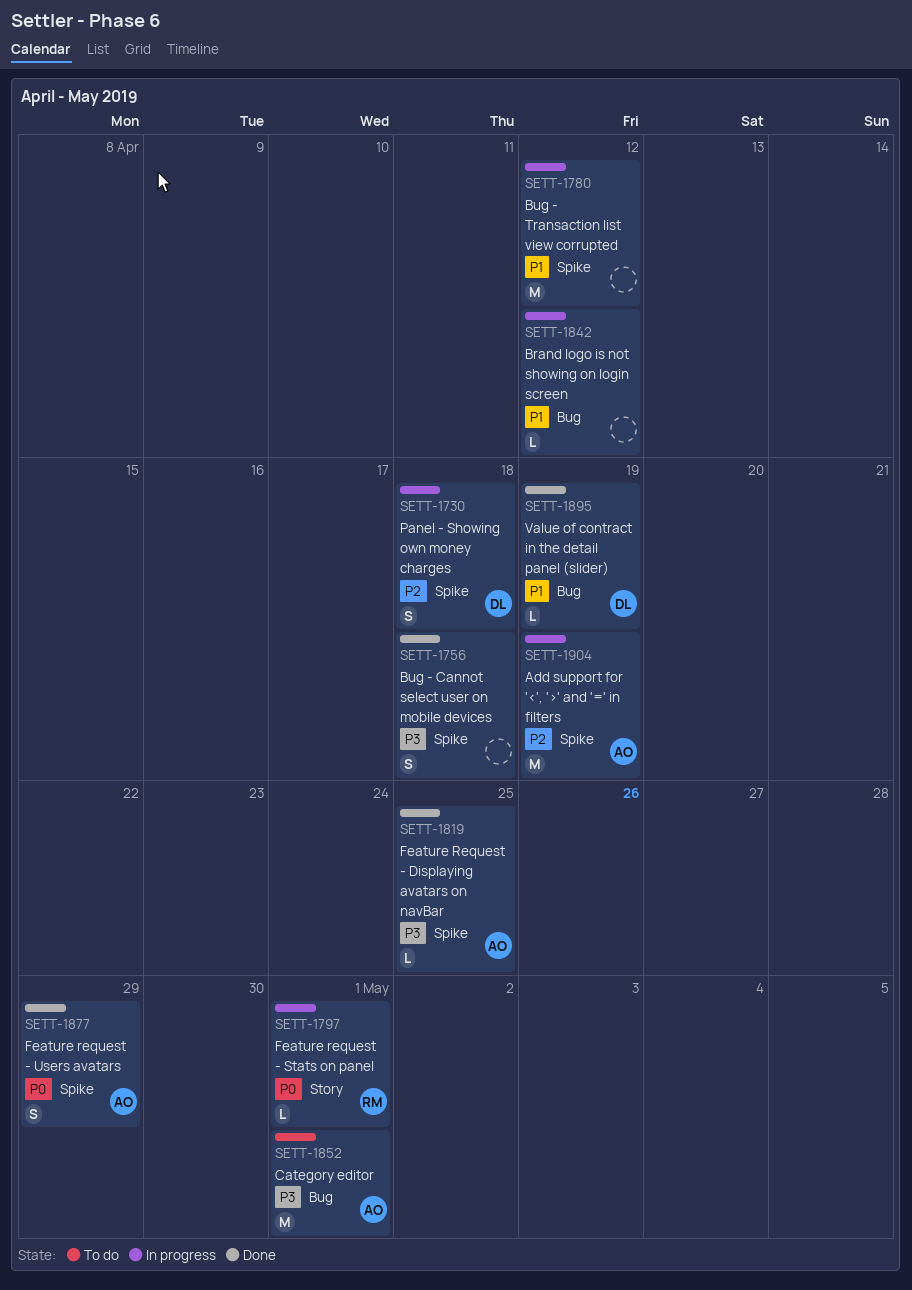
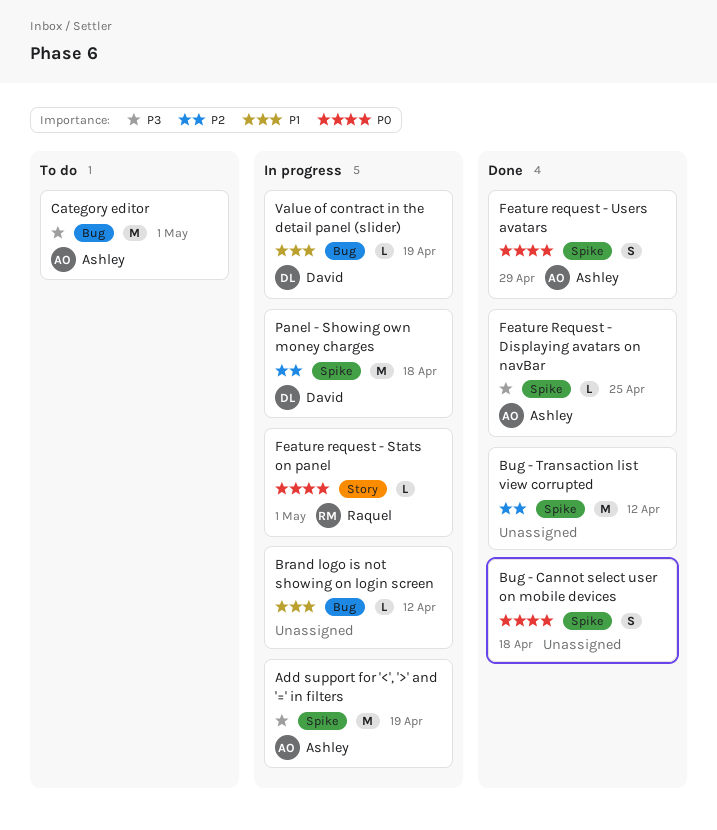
Add support for '<', '>' and '=' in filters, priority: P2 -> P3
Bug - Cannot select user on mobile devices, priority: P3 -> P0
Bug - Transaction list view corrupted, status: In progress -> Done
Bug - Transaction list view corrupted, priority: P1 -> P2
Panel - Showing own money charges, estimate: S -> M
Value of contract in the detail panel (slider), status: Done -> In progress

